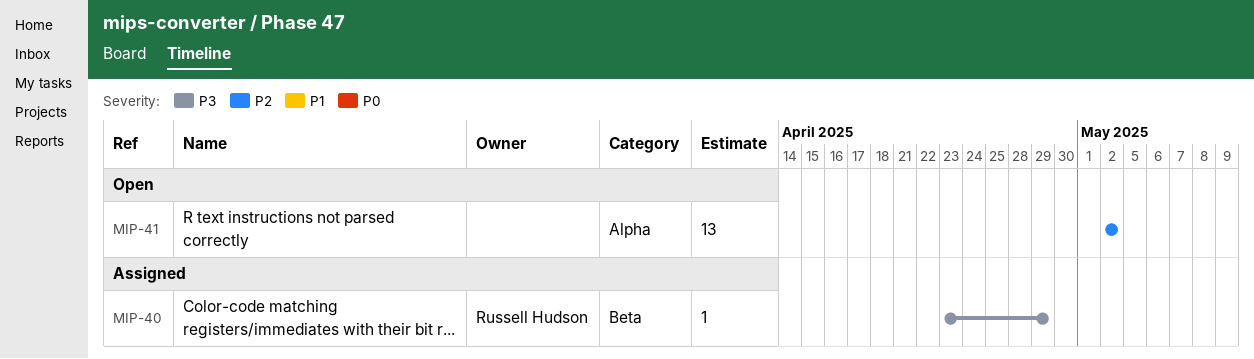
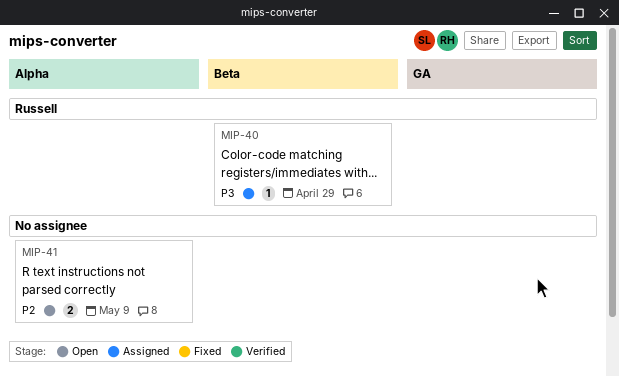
MIP-41, estimate: 13 -> 2
MIP-41, due: May 2 -> May 9

